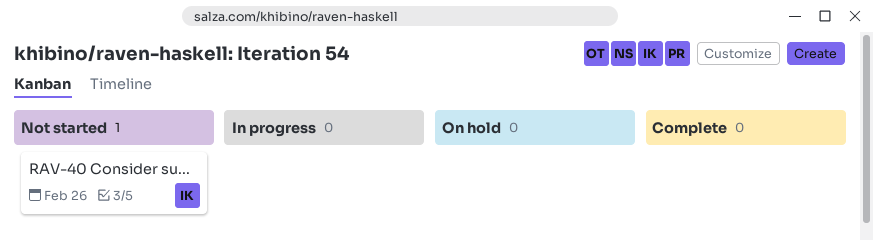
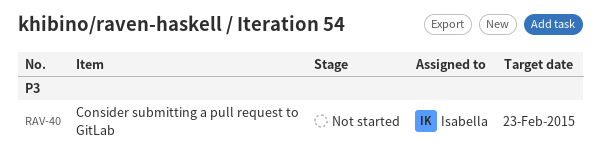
RAV-40, due: Feb 26 -> Feb 23

